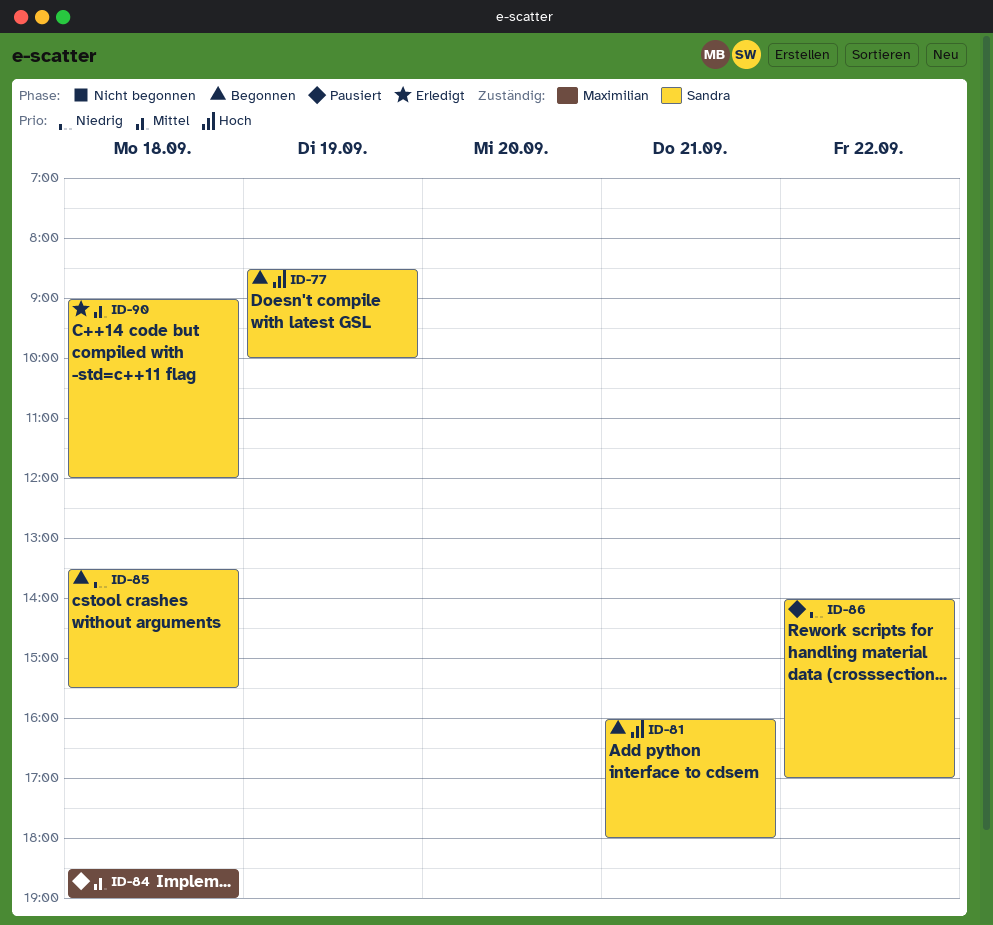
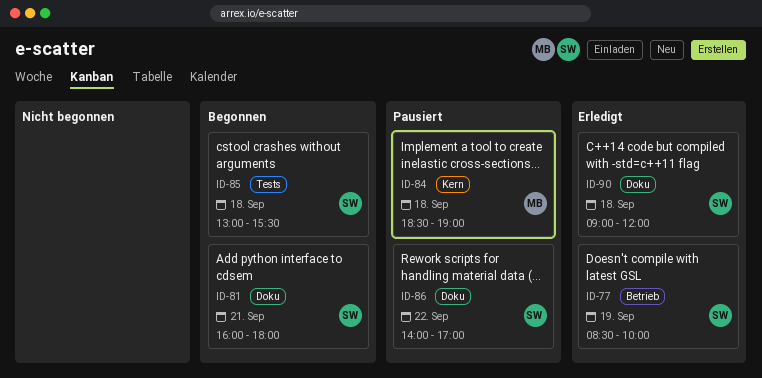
ID-77, status: Begonnen -> Erledigt
ID-85, begins: 13:30 -> 13:00

